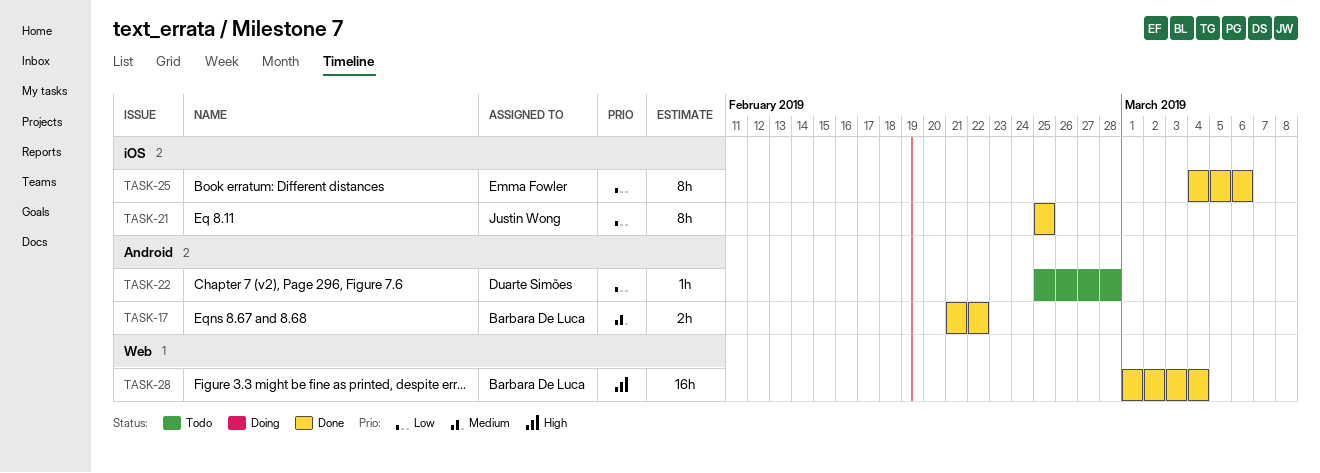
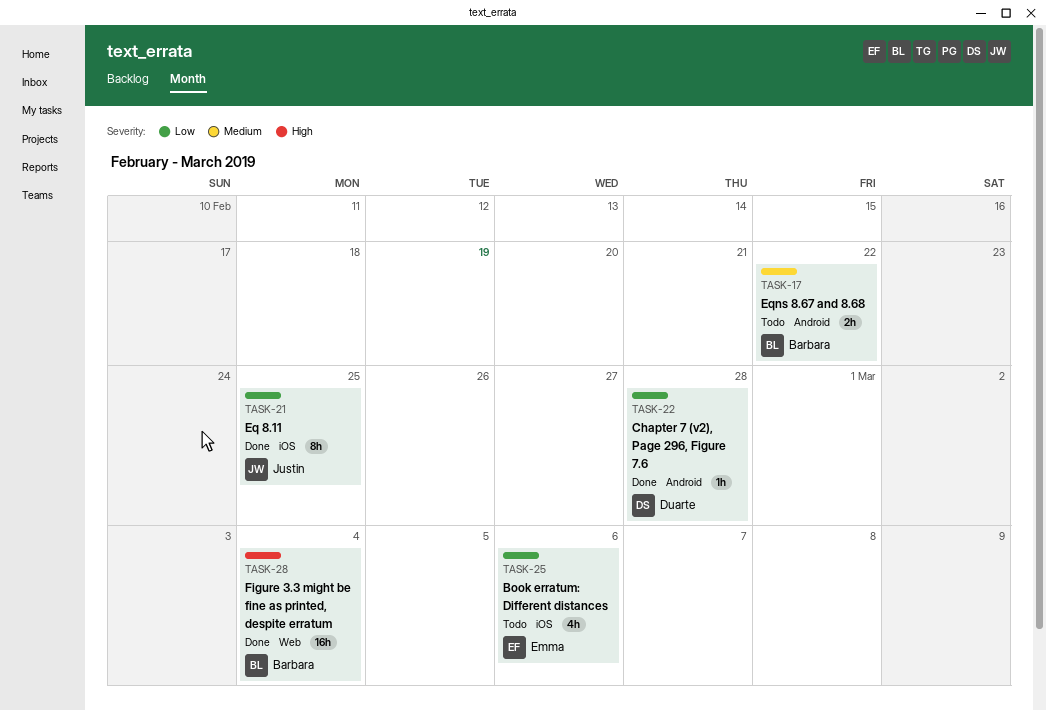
TASK-17, status: Done -> Todo
TASK-22, status: Todo -> Done
TASK-25, status: Done -> Todo
TASK-25, estimate: 8h -> 4h

